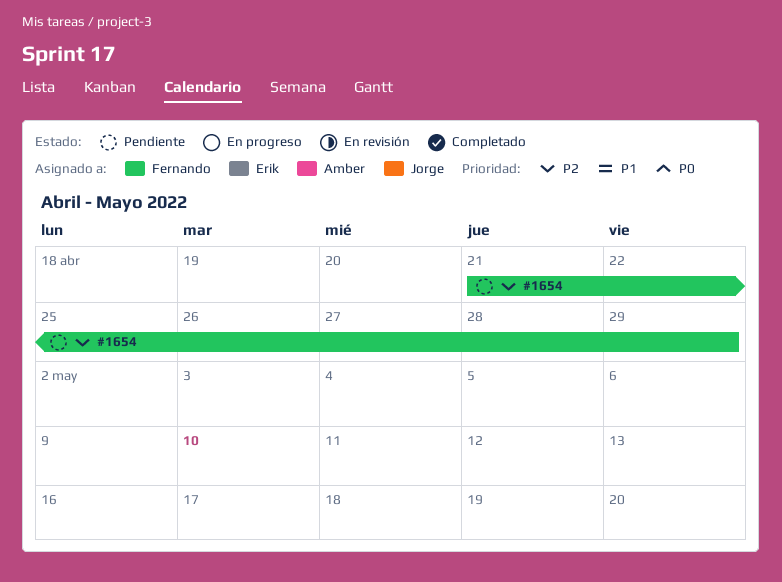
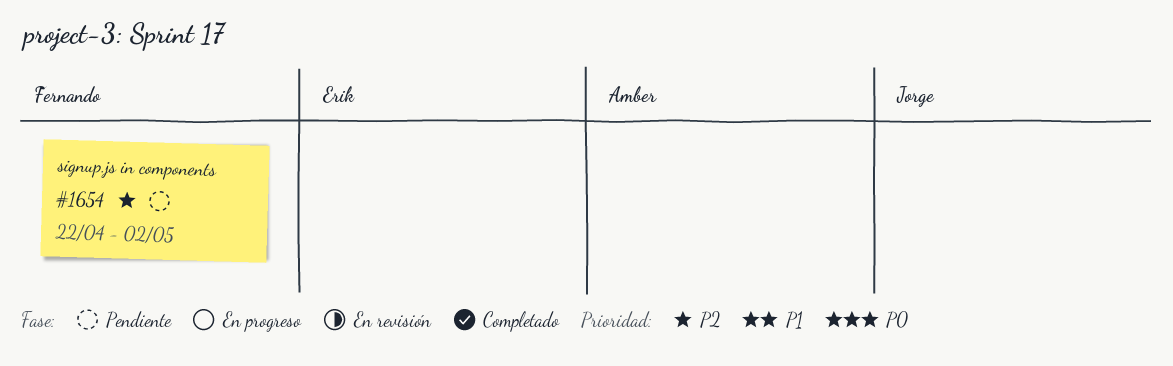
#1654, start: Apr 21 -> Apr 22
#1654, due: Apr 29 -> May 2

